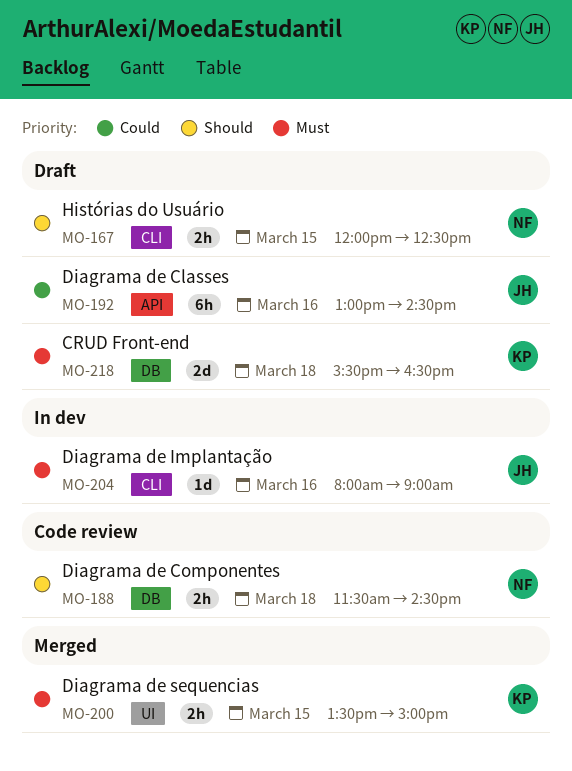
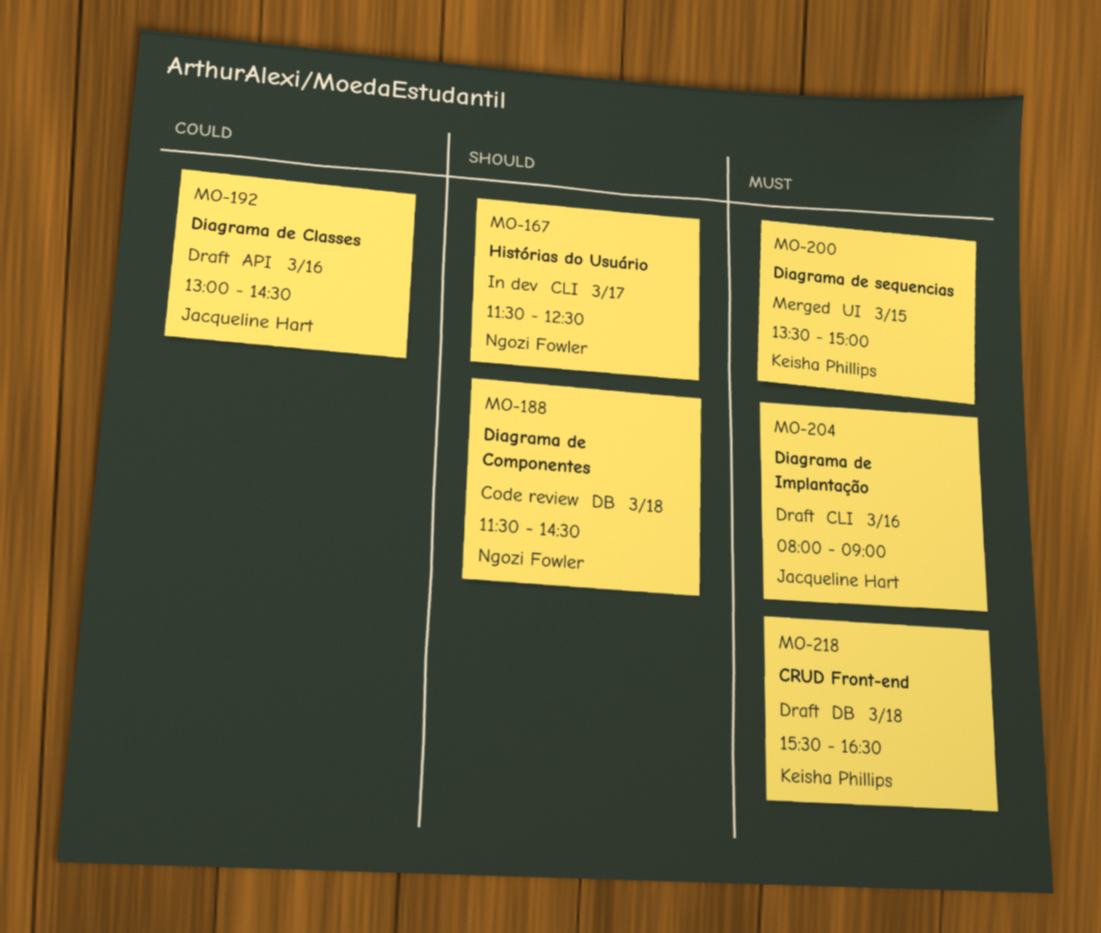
MO-167, status: Draft -> In dev
MO-167, day: Mar 15 -> Mar 17
MO-167, begins: 12:00 -> 11:30
MO-204, status: In dev -> Draft

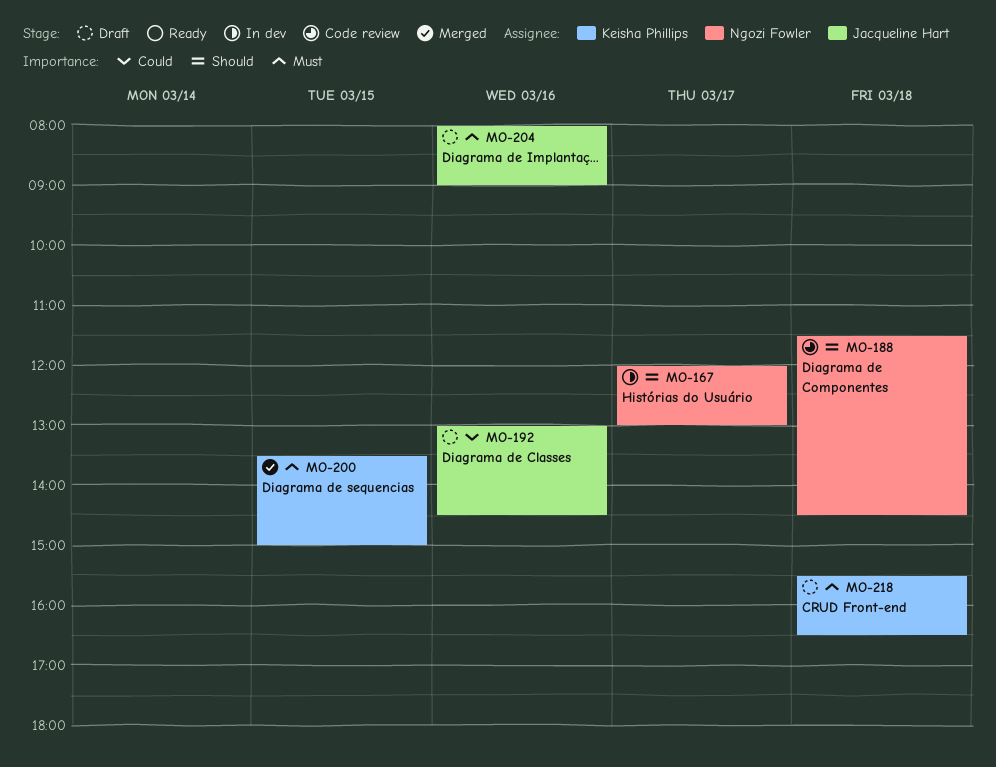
MO-167, begins: 11:30 -> 12:00
MO-167, ends: 12:30 -> 13:00

